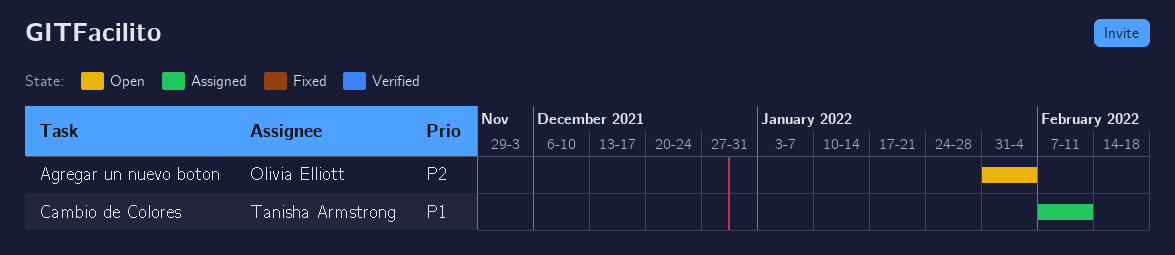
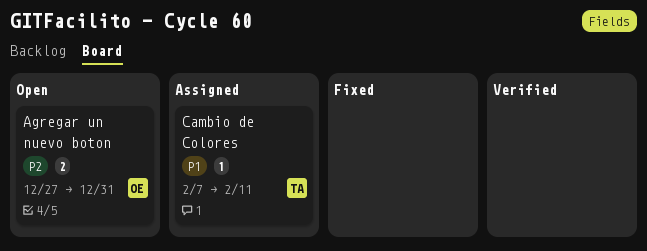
Agregar un nuevo boton, start: Jan 31 -> Dec 27
Agregar un nuevo boton, due: Feb 4 -> Dec 31

